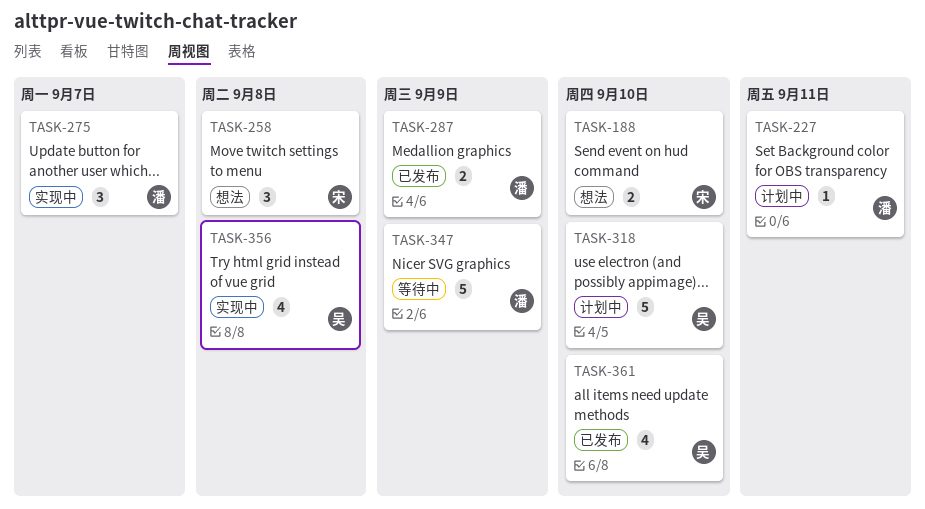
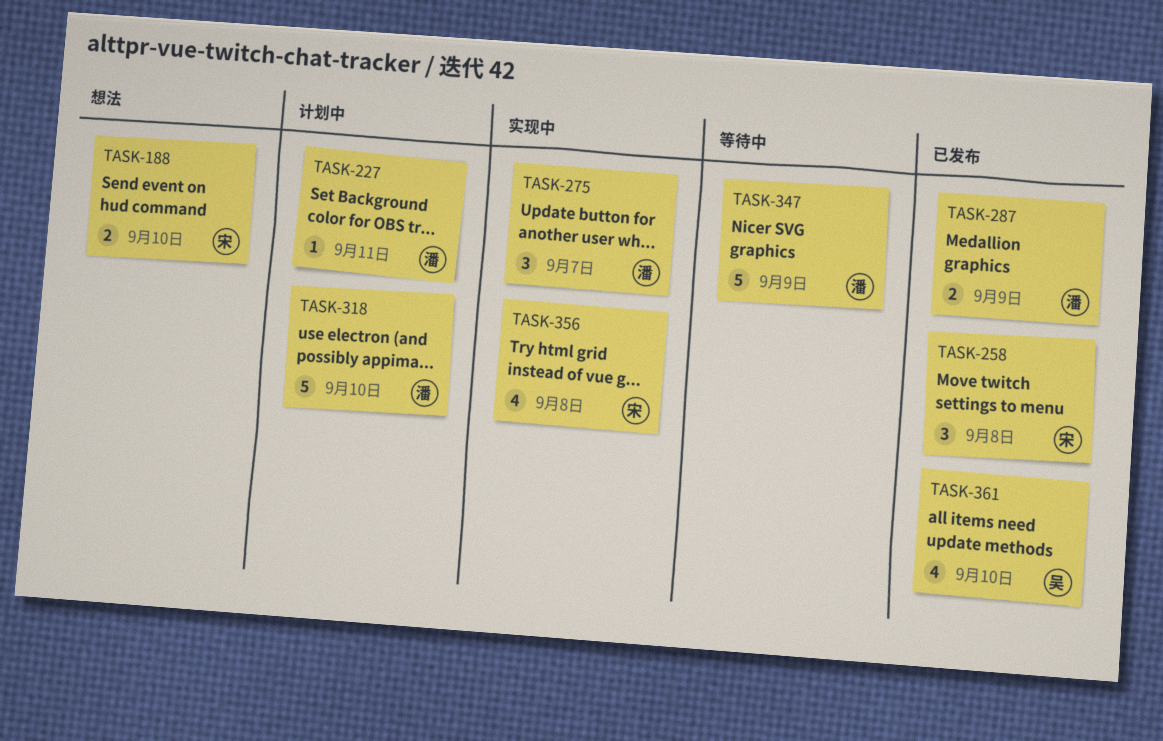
TASK-258, status: 想法 -> 已发布
TASK-318, owner: 吴 -> 潘
TASK-356, owner: 吴 -> 宋

